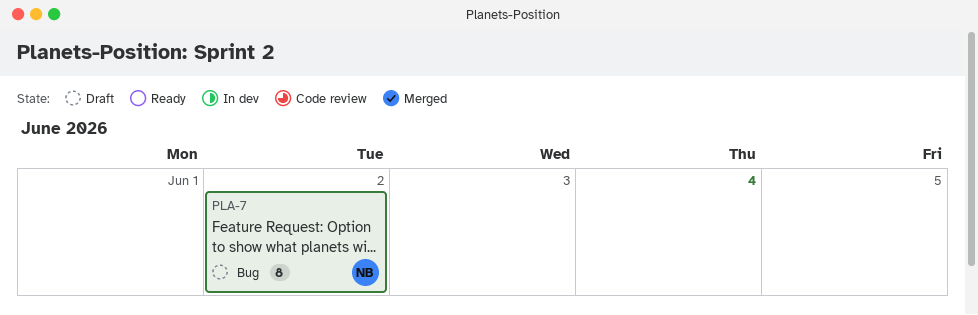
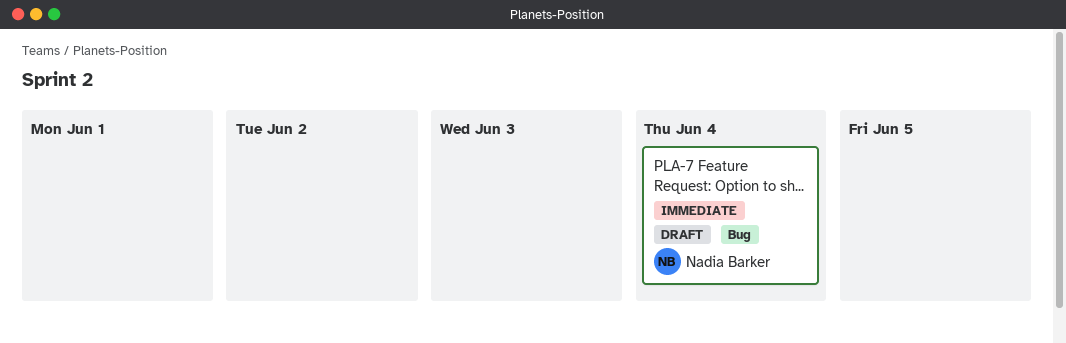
PLA-7, due: Jun 2 -> Jun 4

